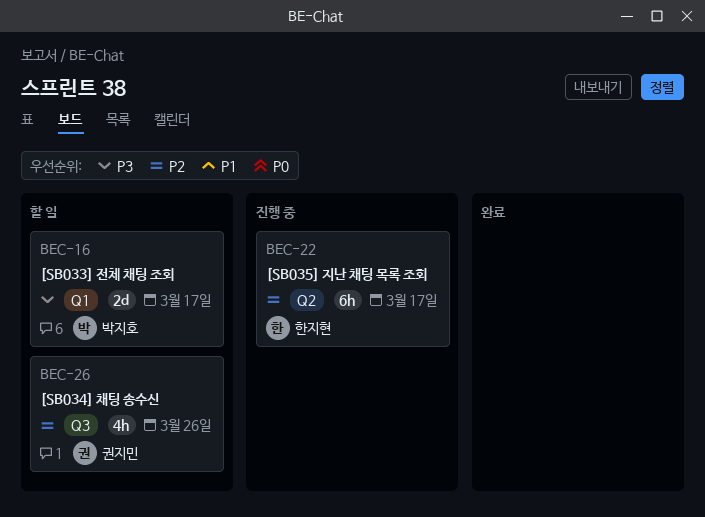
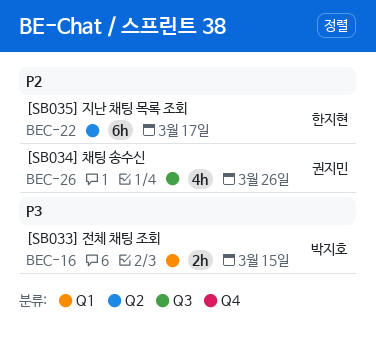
BEC-16, estimate: 2d -> 2h
BEC-16, due: Mar 17 -> Mar 15

